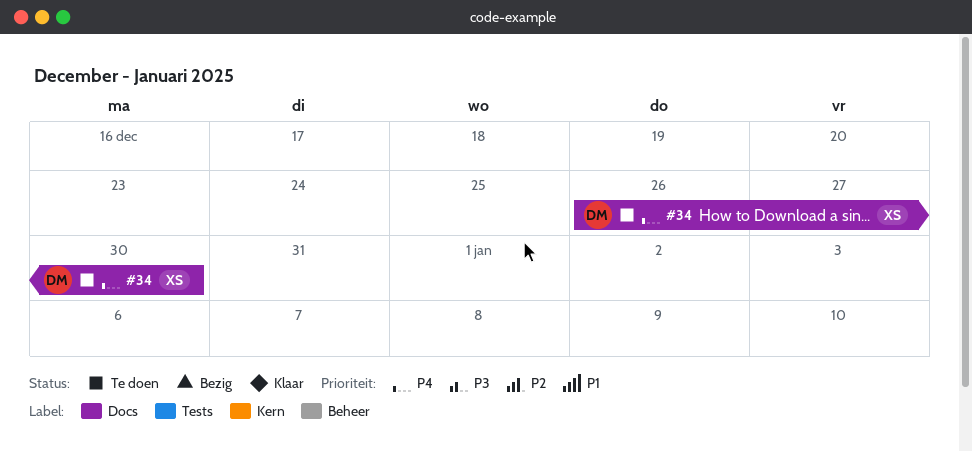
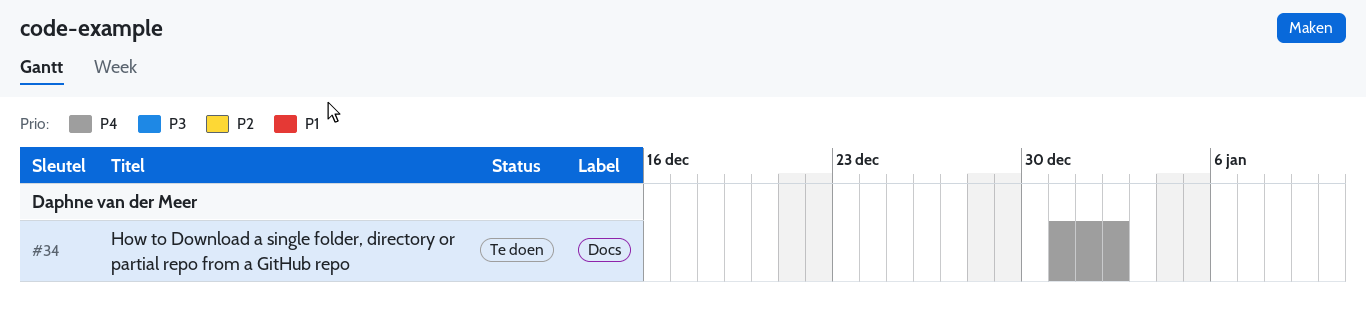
#34, start: Dec 26 -> Dec 31
#34, due: Dec 30 -> Jan 2

